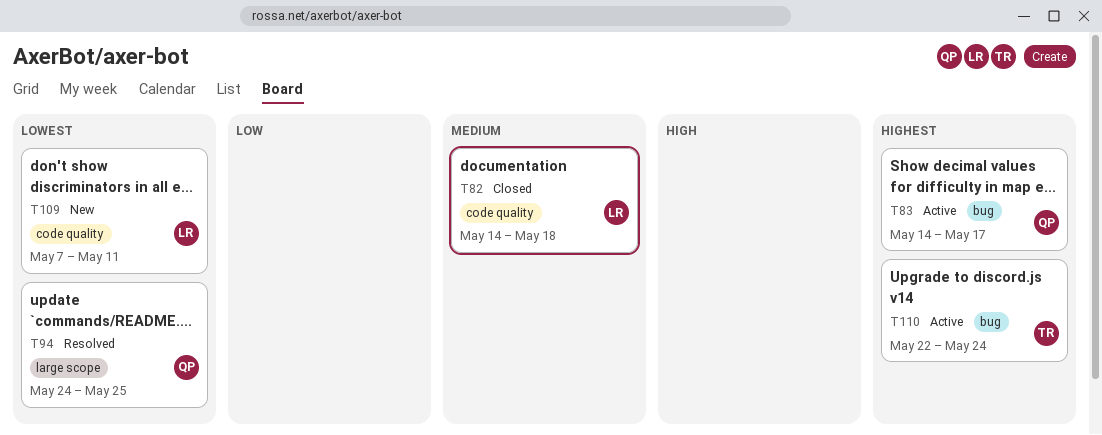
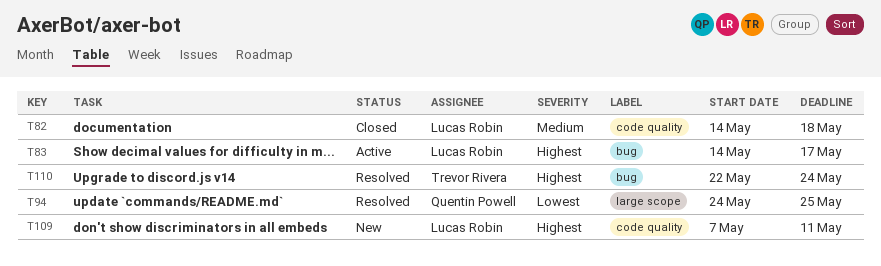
T83, owner: Quentin Powell -> Lucas Robin
T109, priority: Lowest -> Highest
T110, status: Active -> Resolved

